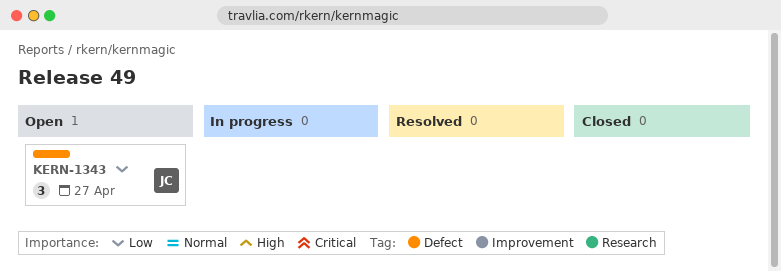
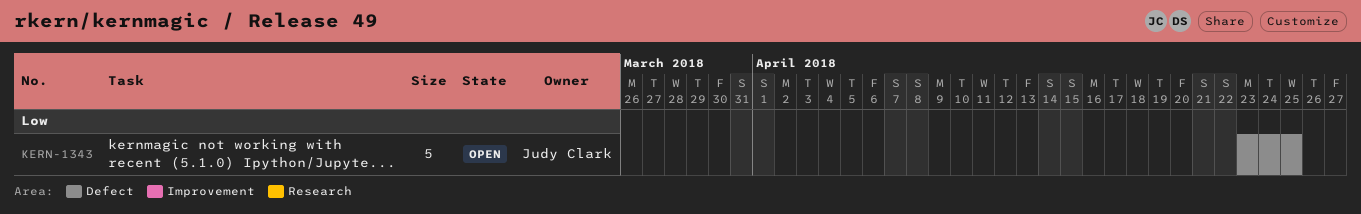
KERN-1343, estimate: 3 -> 5
KERN-1343, due: Apr 27 -> Apr 25

